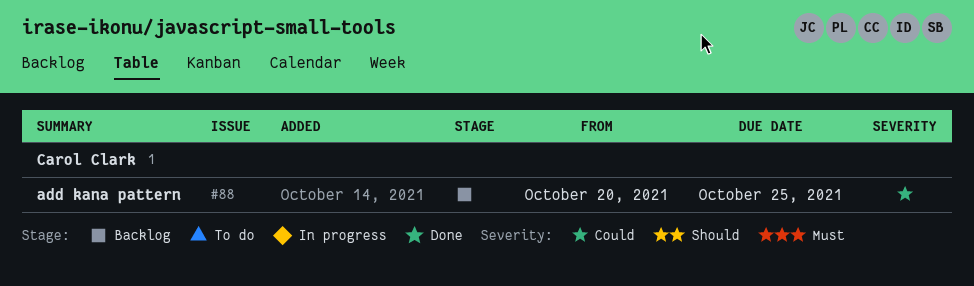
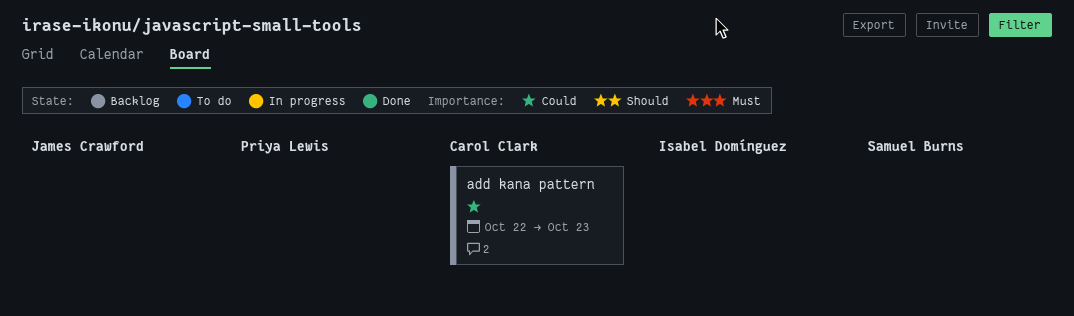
add kana pattern, start: Oct 20 -> Oct 22
add kana pattern, due: Oct 25 -> Oct 23

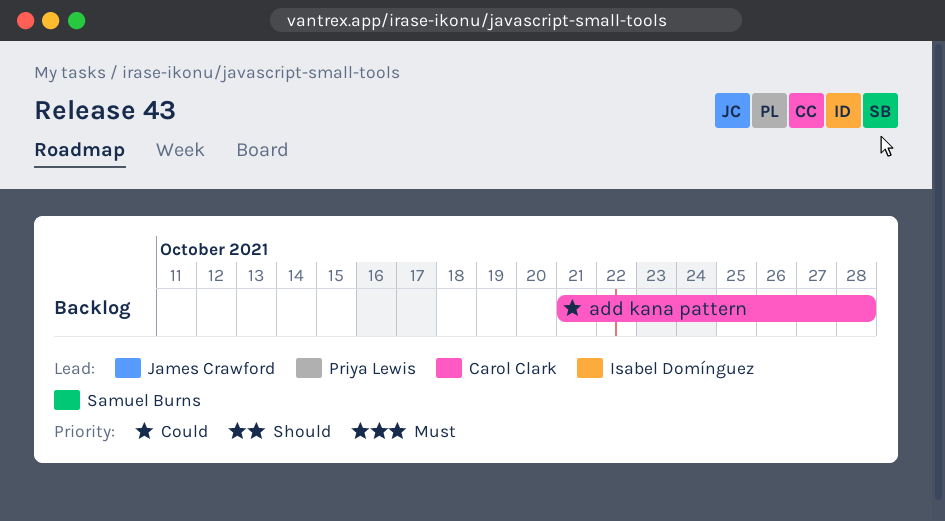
add kana pattern, start: Oct 22 -> Oct 21
add kana pattern, due: Oct 23 -> Oct 28

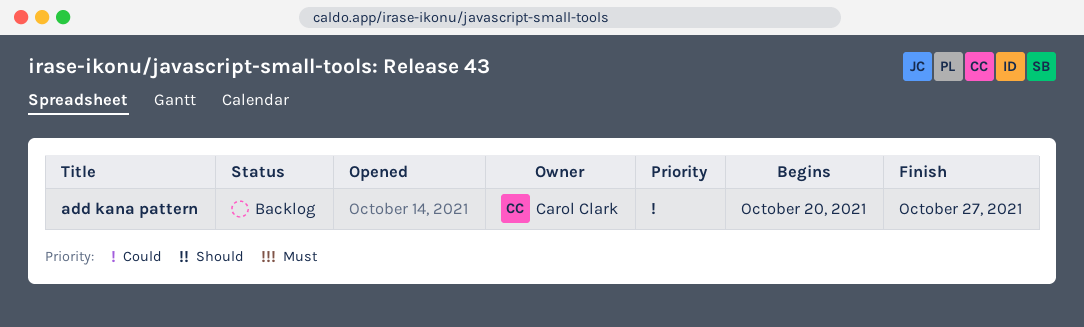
add kana pattern, start: Oct 21 -> Oct 20
add kana pattern, due: Oct 28 -> Oct 27

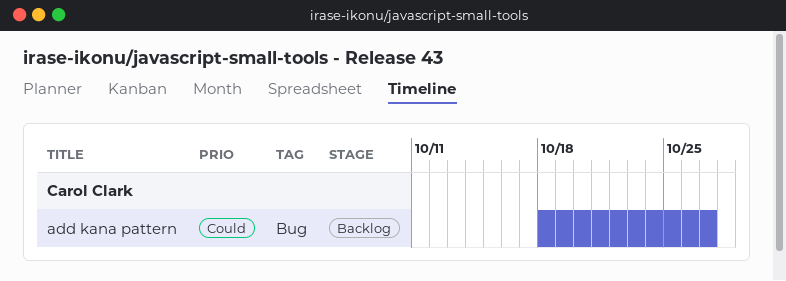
add kana pattern, start: Oct 20 -> Oct 18

